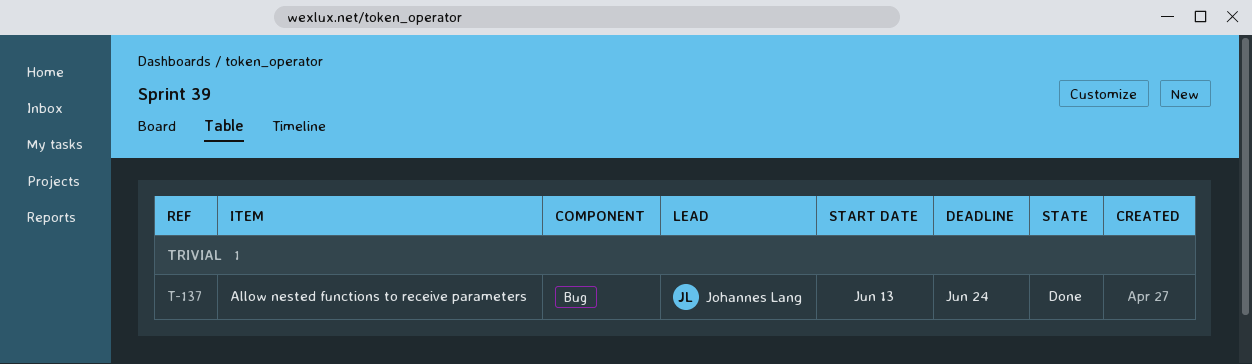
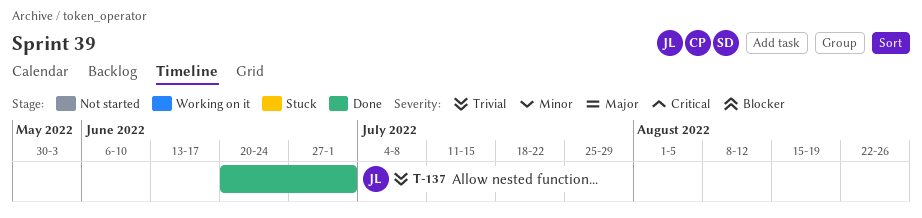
T-137, start: Jun 13 -> Jun 20
T-137, due: Jun 24 -> Jul 1

